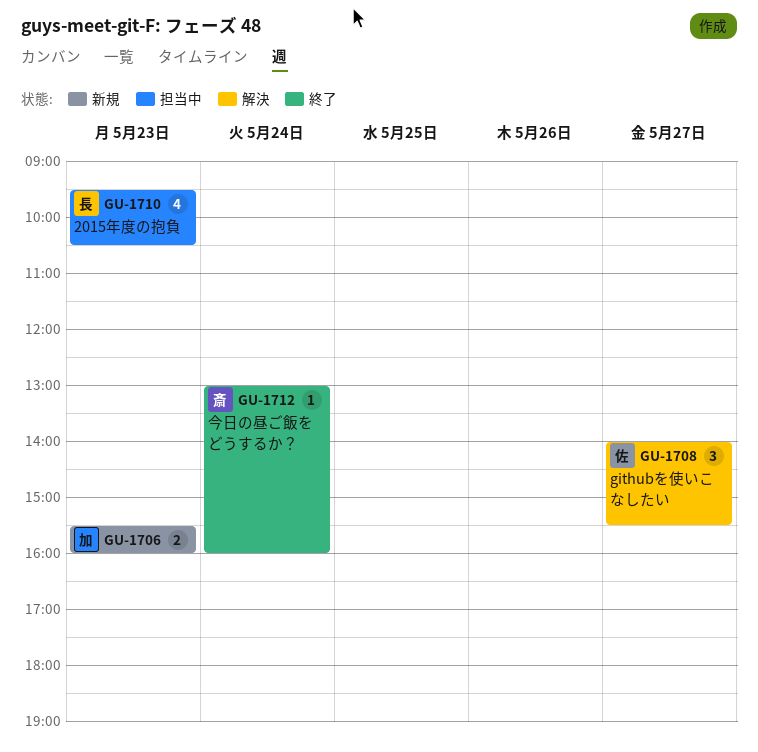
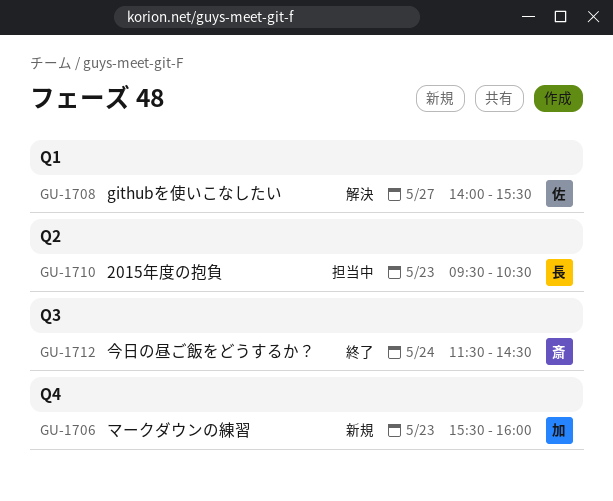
GU-1712, begins: 13:00 -> 11:30
GU-1712, ends: 16:00 -> 14:30

